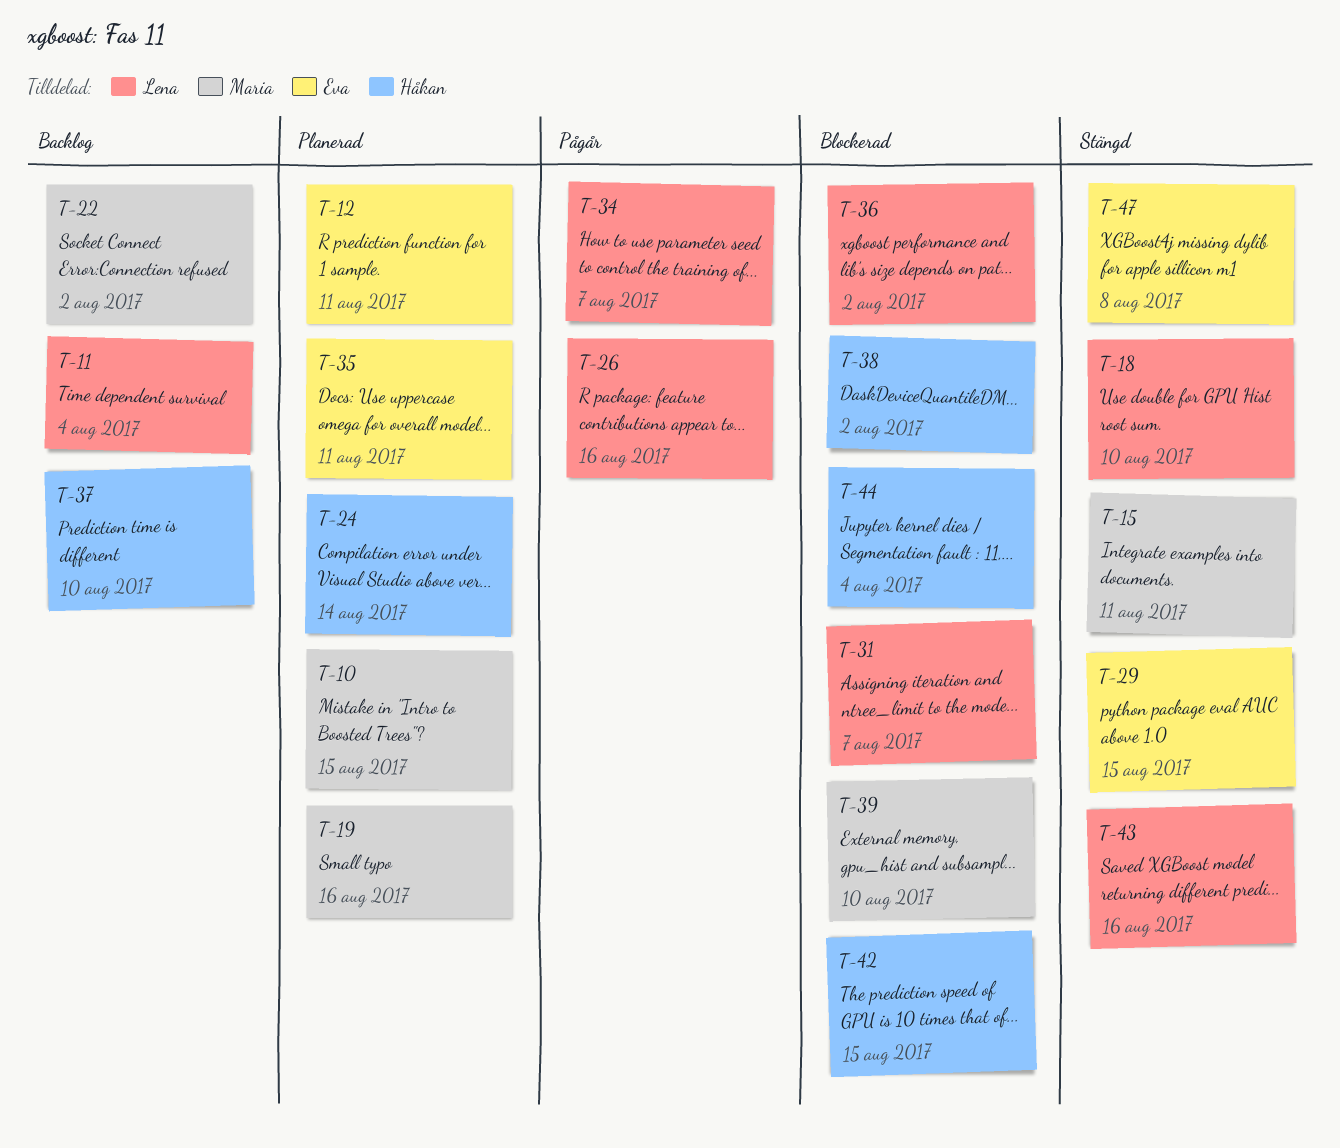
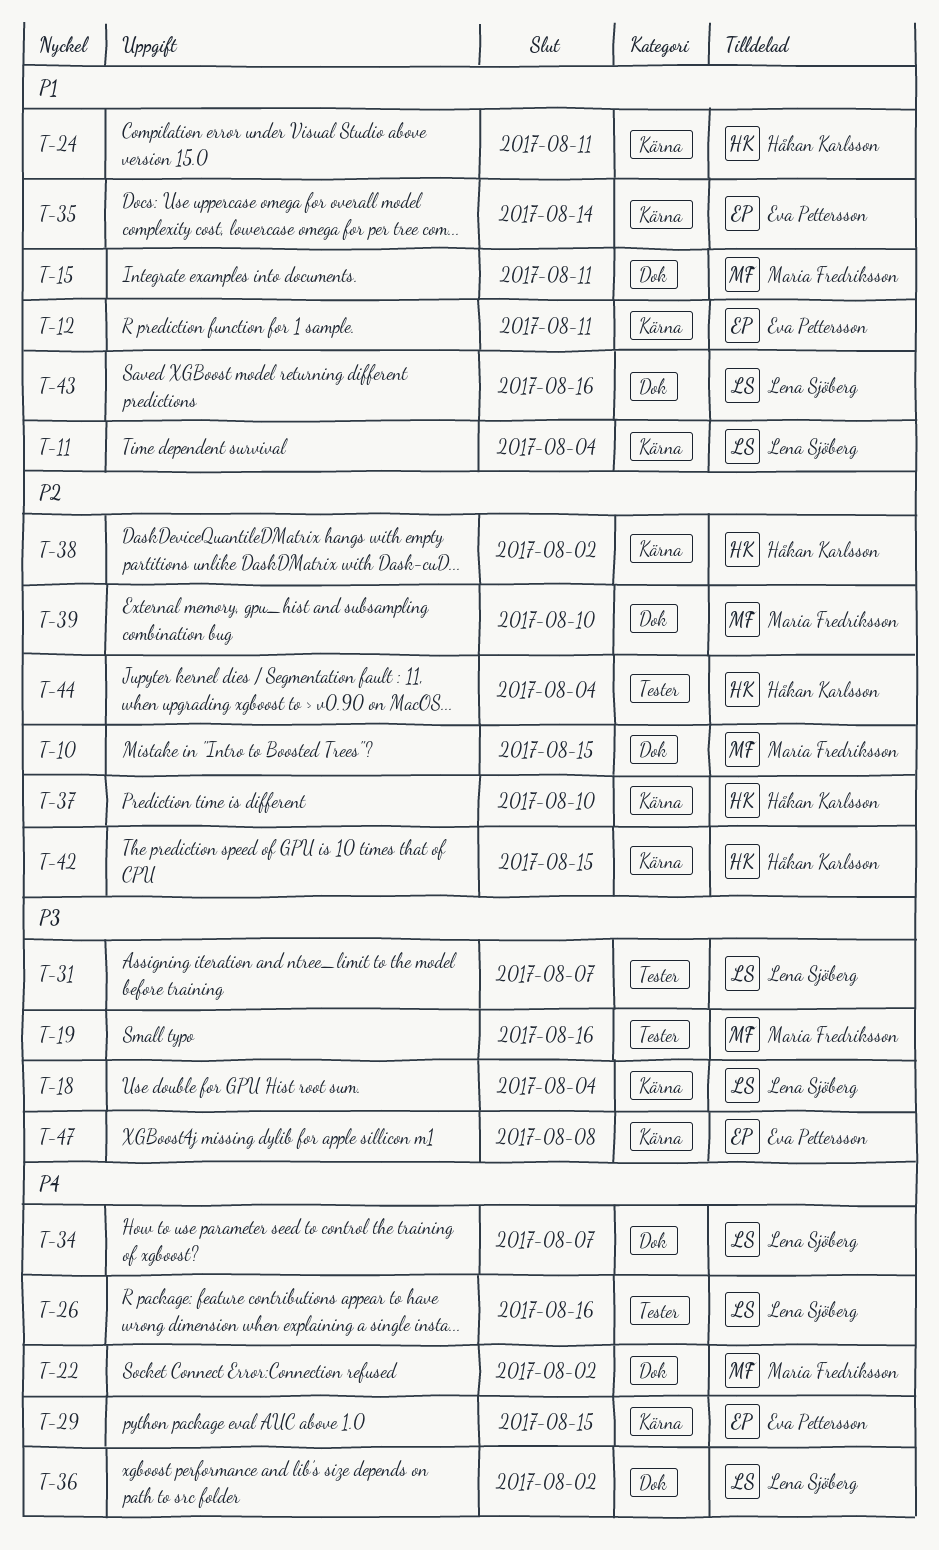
T-18, due: Aug 10 -> Aug 4
T-24, due: Aug 14 -> Aug 11
T-35, due: Aug 11 -> Aug 14

